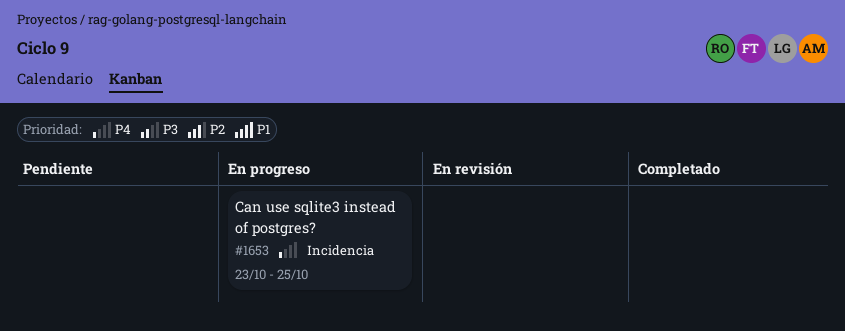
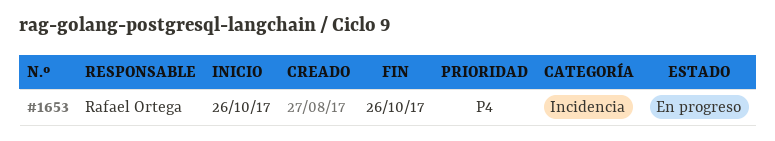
#1653, start: Oct 23 -> Oct 26
#1653, due: Oct 25 -> Oct 26

